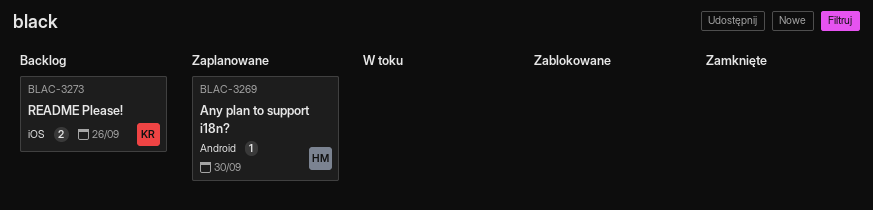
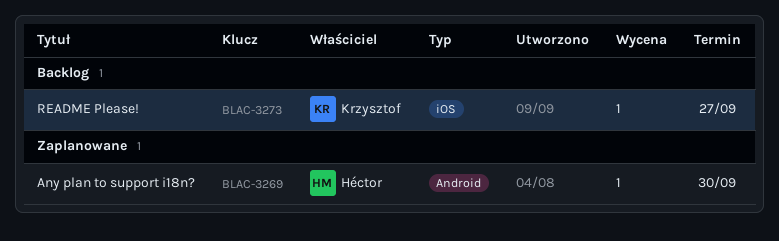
BLAC-3273, estimate: 2 -> 1
BLAC-3273, due: Sep 26 -> Sep 27

